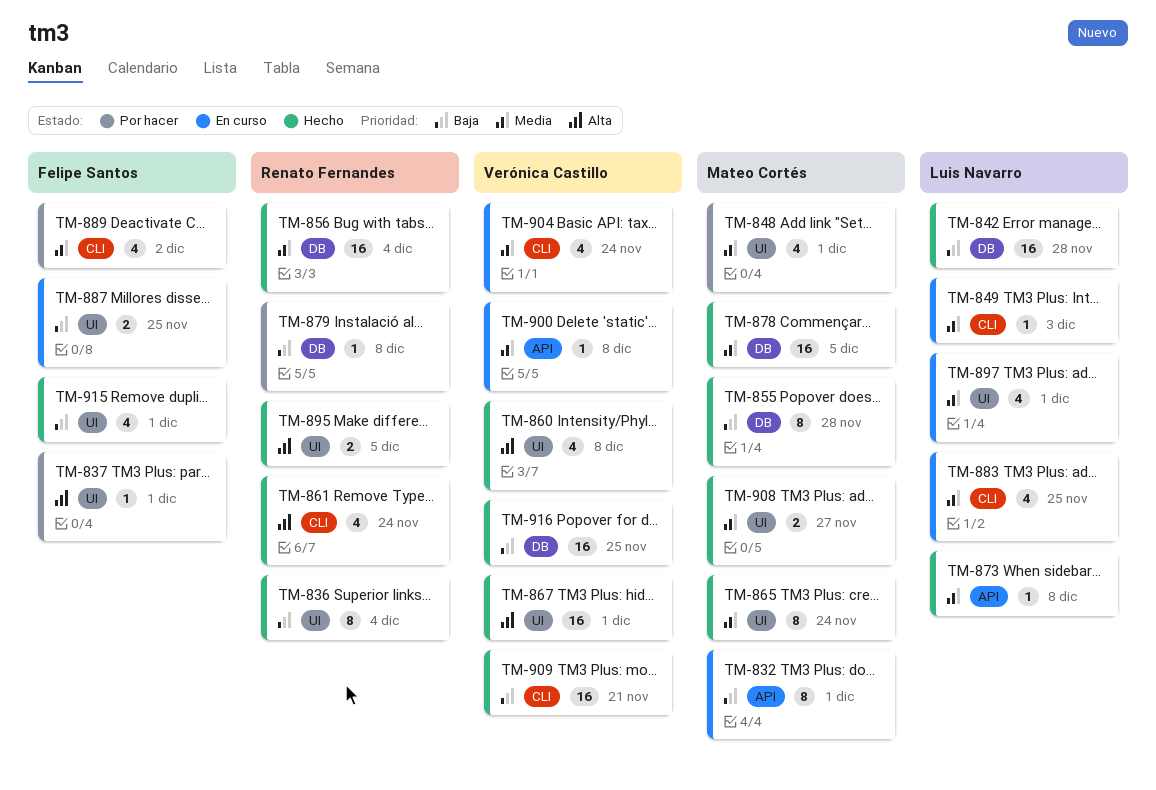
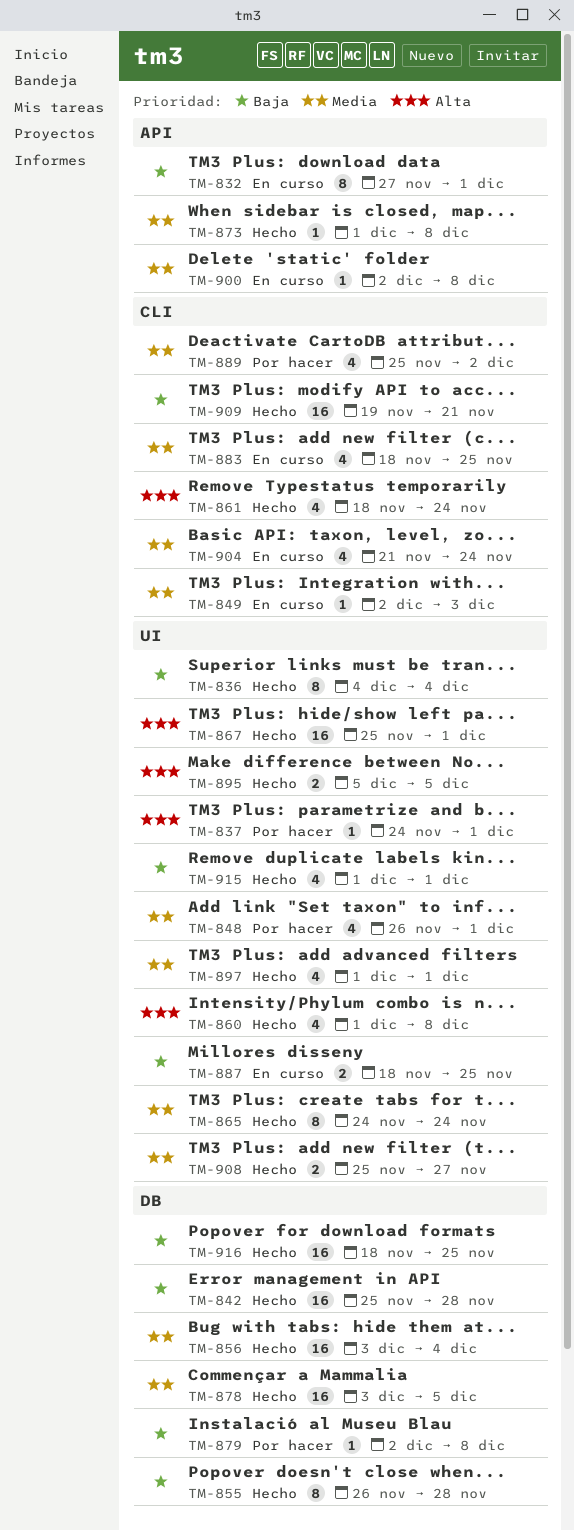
TM-897, status: En curso -> Hecho

